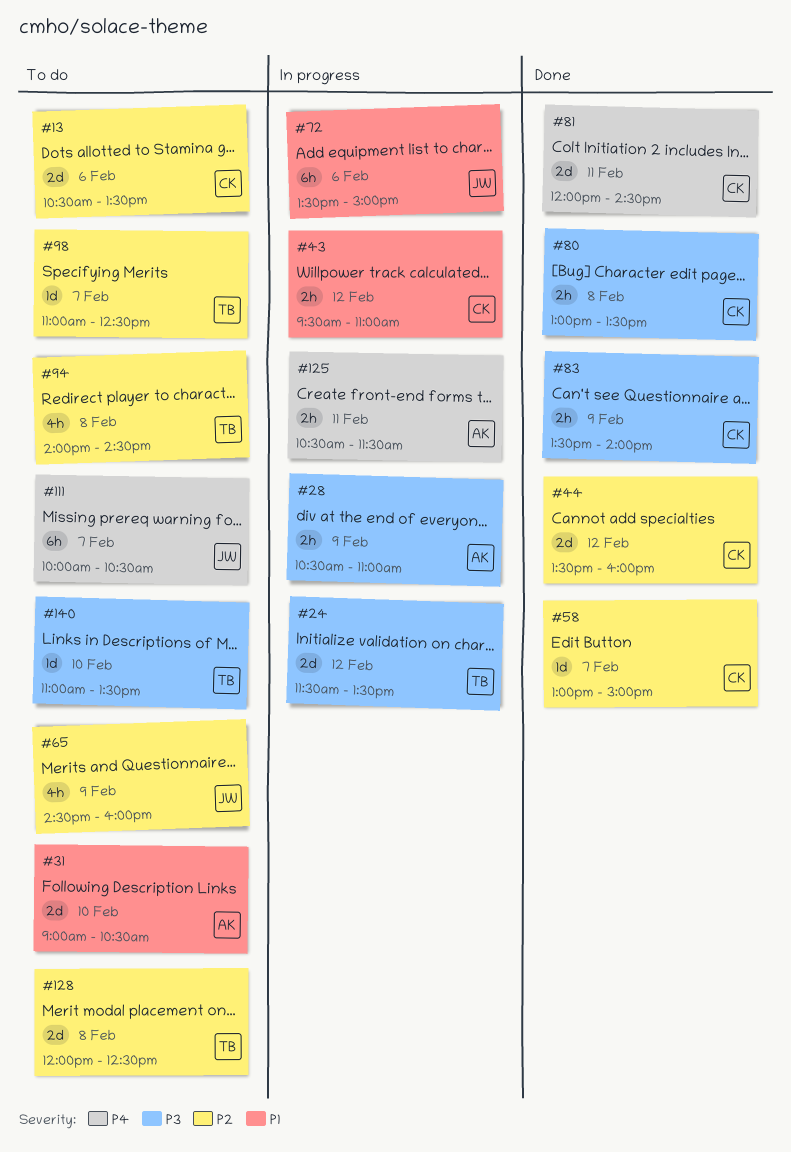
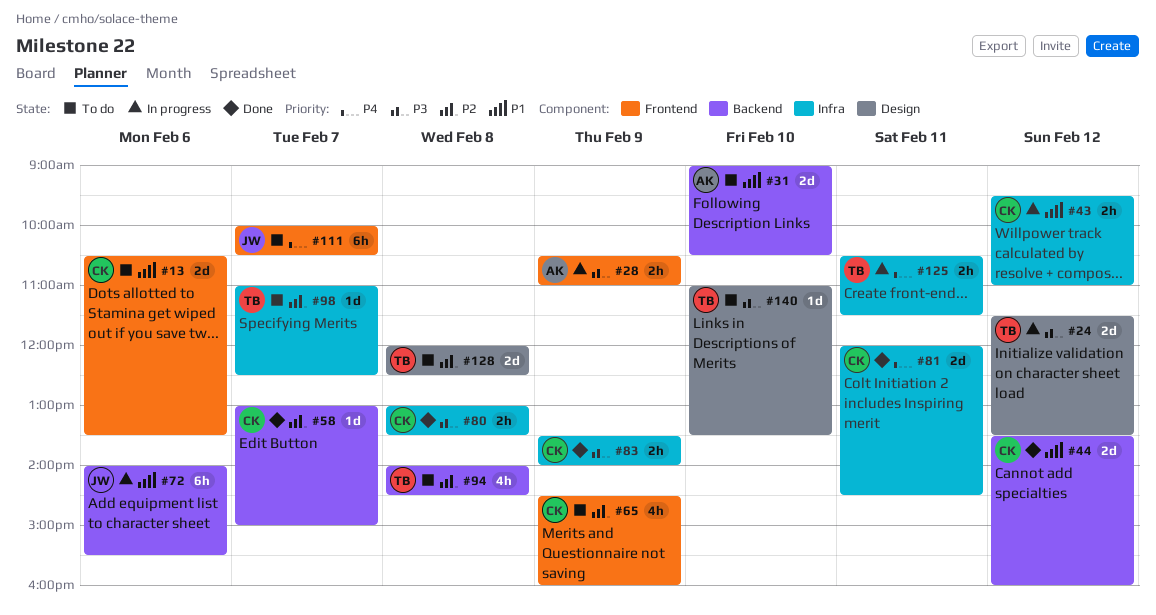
#13, priority: P2 -> P1
#44, priority: P2 -> P1
#65, owner: JW -> CK
#72, begins: 13:30 -> 14:00
#72, ends: 15:00 -> 15:30
#125, owner: AK -> TB

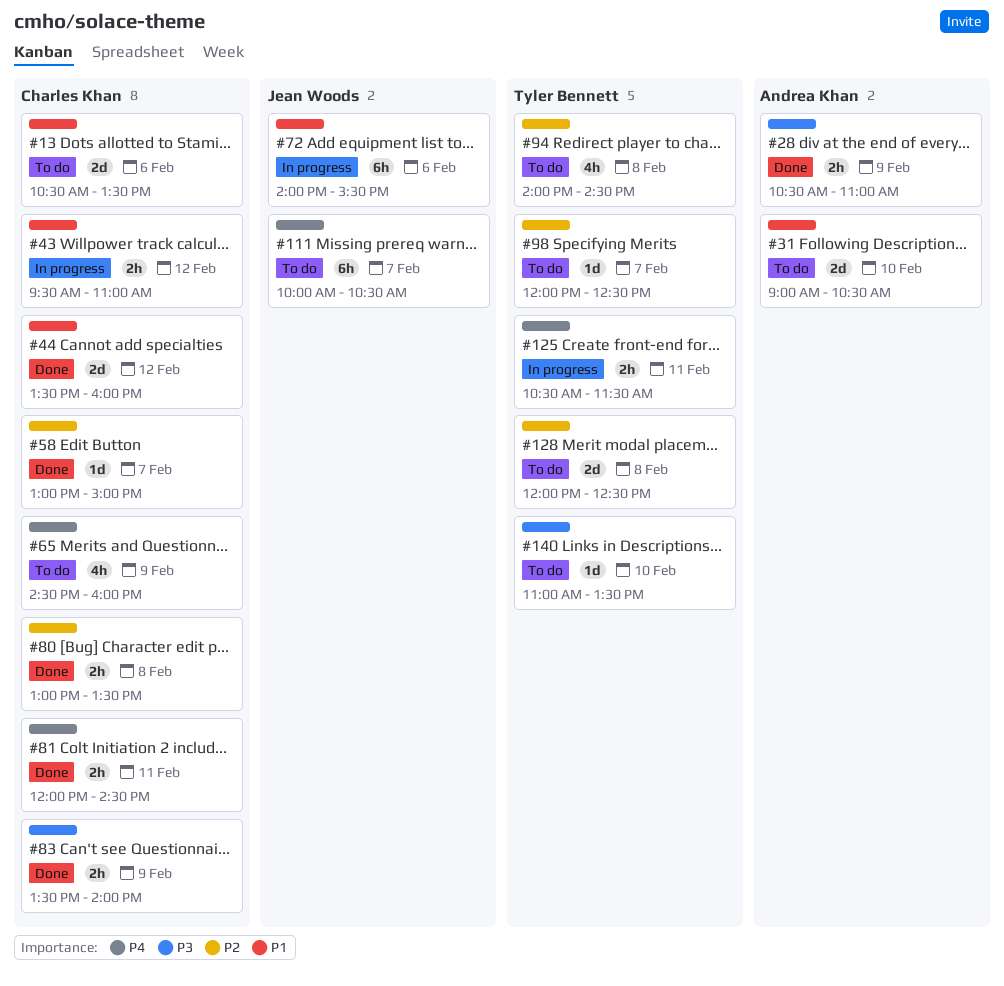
#24: present -> none
#28, status: In progress -> Done
#65, priority: P2 -> P4
#80, priority: P3 -> P2
#81, estimate: 2d -> 2h
#98, begins: 11:00 -> 12:00

